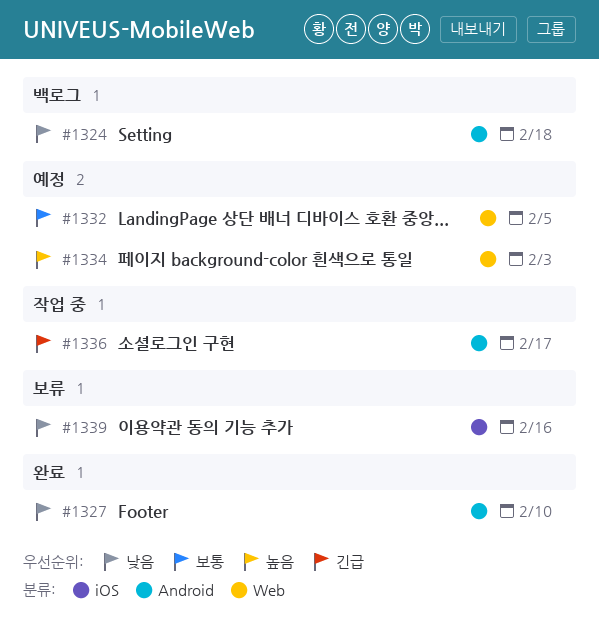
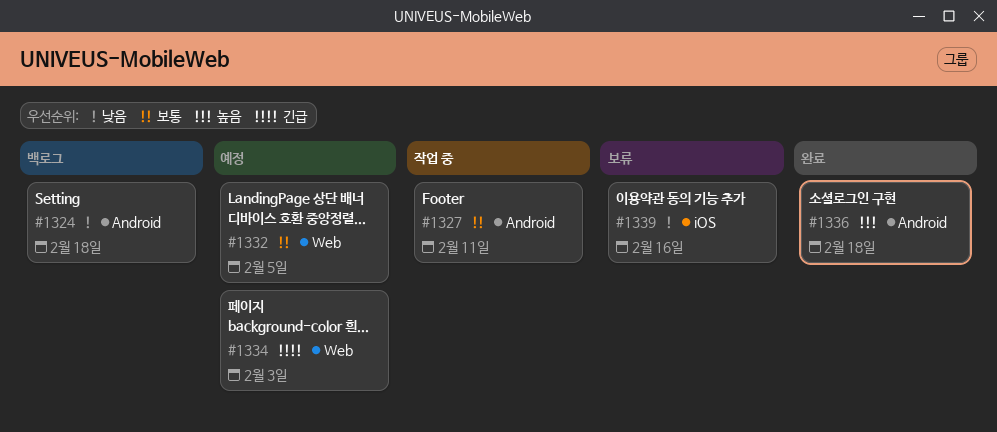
#1327, status: 완료 -> 작업 중
#1327, priority: 낮음 -> 보통
#1327, due: Feb 10 -> Feb 11
#1334, priority: 높음 -> 긴급
#1336, status: 작업 중 -> 완료
#1336, priority: 긴급 -> 높음
#1336, due: Feb 17 -> Feb 18

